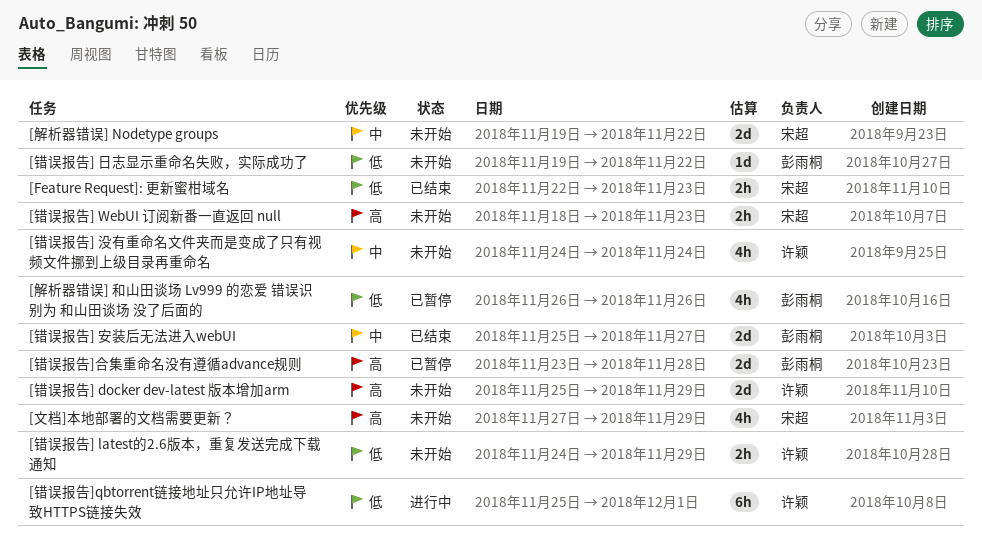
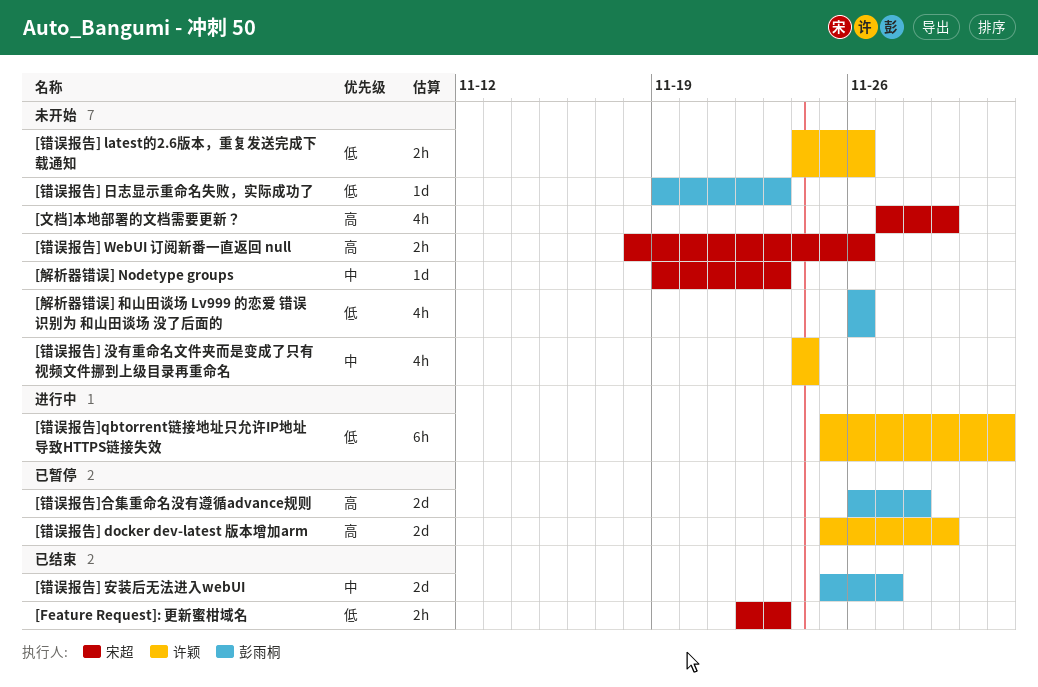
[解析器错误] Nodetype groups, estimate: 2d -> 1d
[解析器错误] Nodetype groups, due: Nov 22 -> Nov 23
[解析器错误] 和山田谈场 Lv999 的恋爱 错误识别为 和山田谈场 没了后面的, status: 已暂停 -> 未开始
[错误报告] docker dev-latest 版本增加arm, status: 未开始 -> 已暂停
[错误报告] latest的2.6版本，重复发送完成下载通知, due: Nov 29 -> Nov 26
[错误报告] WebUI 订阅新番一直返回 null, due: Nov 23 -> Nov 26
[错误报告] 日志显示重命名失败，实际成功了, due: Nov 22 -> Nov 23
[错误报告]合集重命名没有遵循advance规则, start: Nov 23 -> Nov 26

